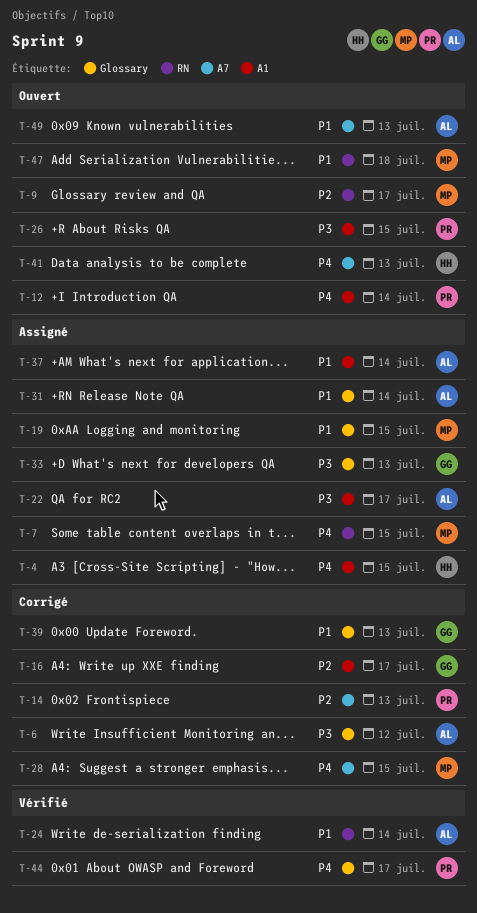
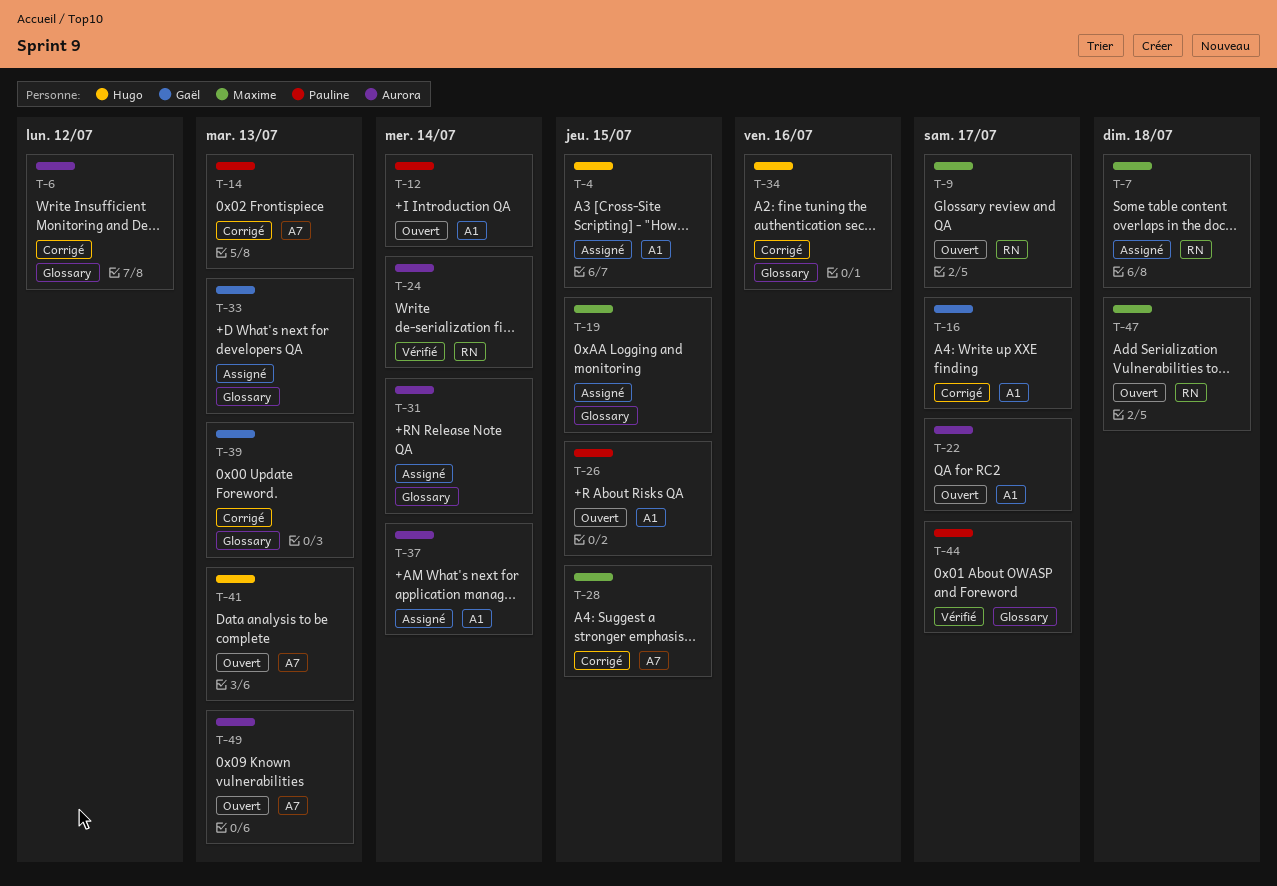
T-7, due: Jul 15 -> Jul 18
T-22, status: Assigné -> Ouvert
T-34: none -> present

